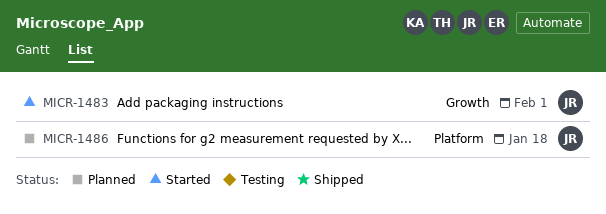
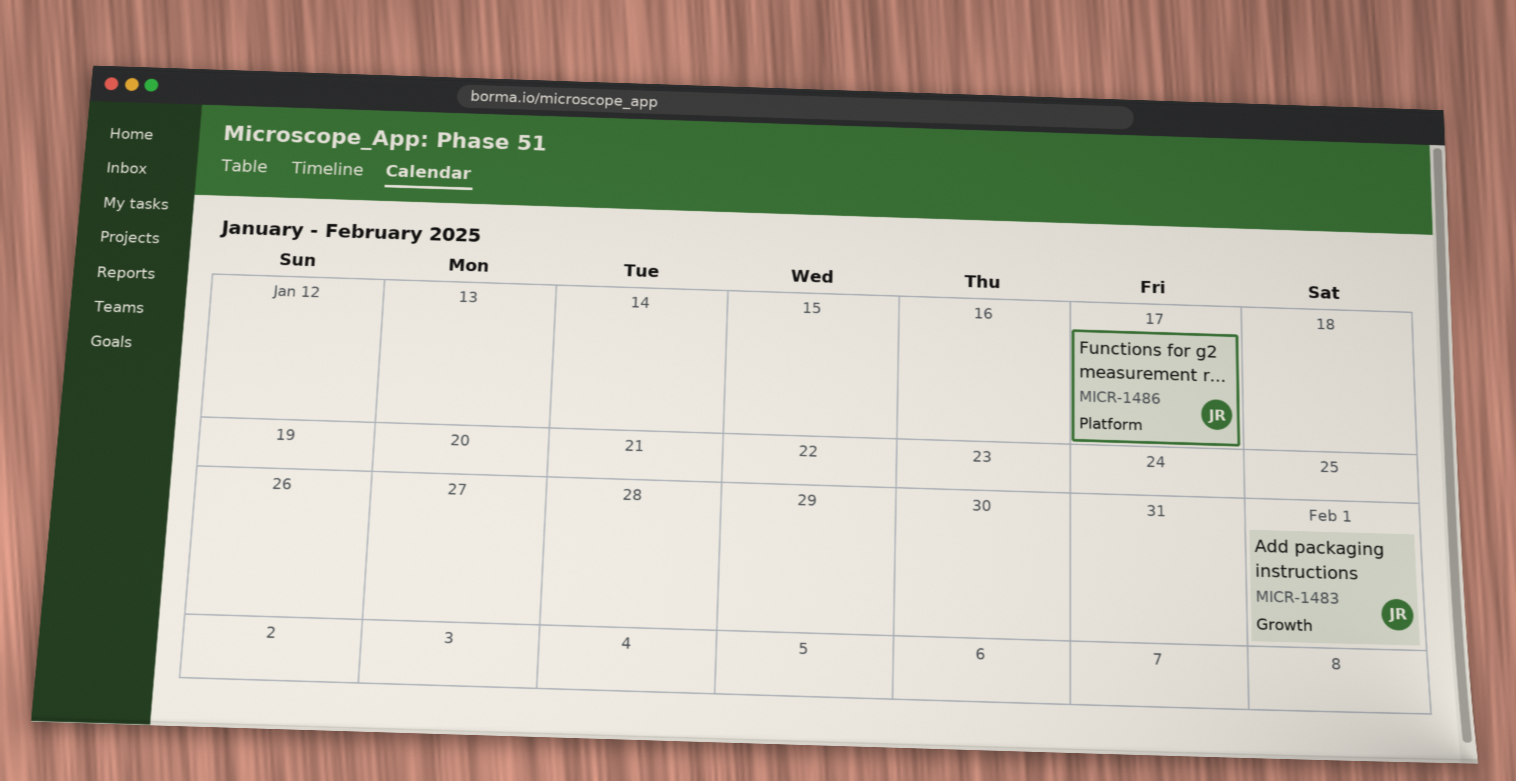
MICR-1486, due: Jan 18 -> Jan 17

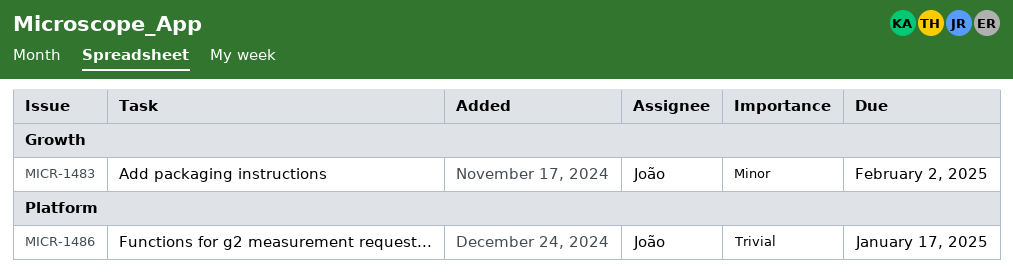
MICR-1483, due: Feb 1 -> Feb 2

